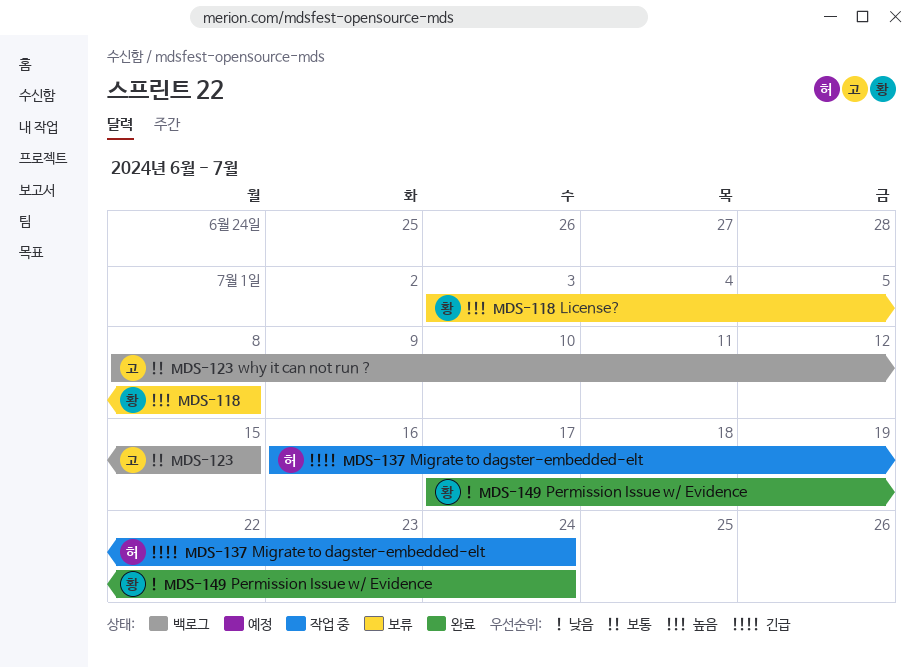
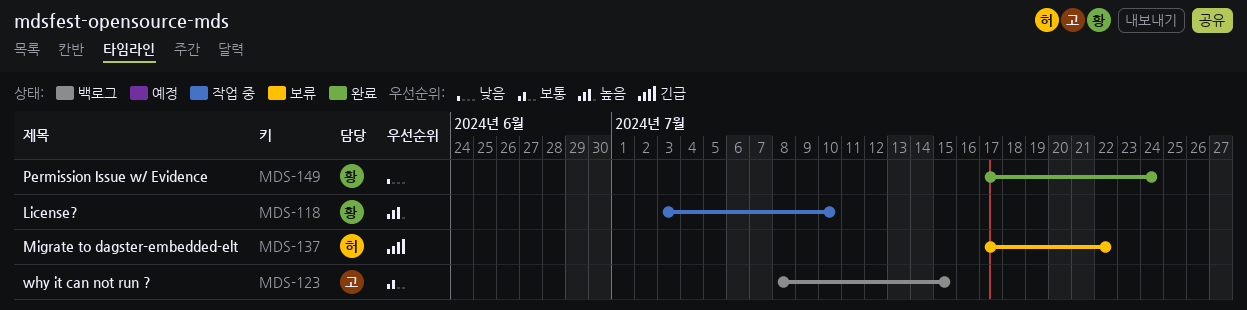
MDS-118, status: 보류 -> 작업 중
MDS-118, due: Jul 8 -> Jul 10
MDS-137, status: 작업 중 -> 보류
MDS-137, start: Jul 16 -> Jul 17
MDS-137, due: Jul 24 -> Jul 22

